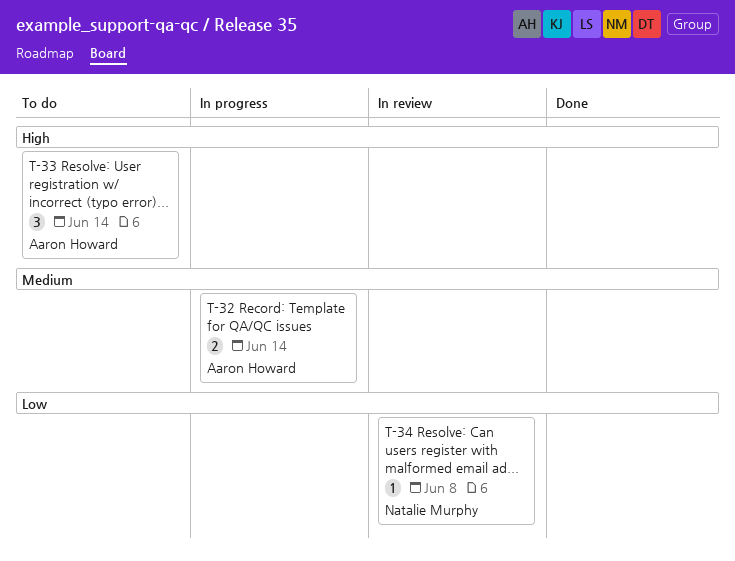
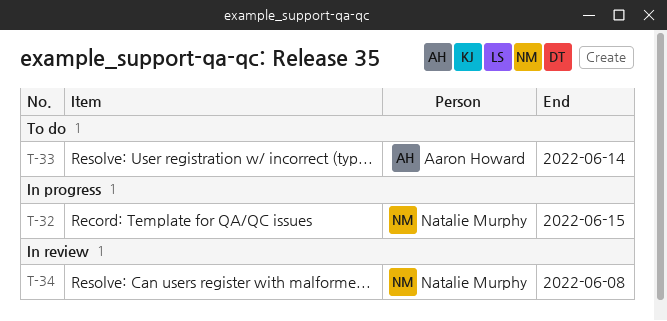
T-32, owner: Aaron Howard -> Natalie Murphy
T-32, due: Jun 14 -> Jun 15

